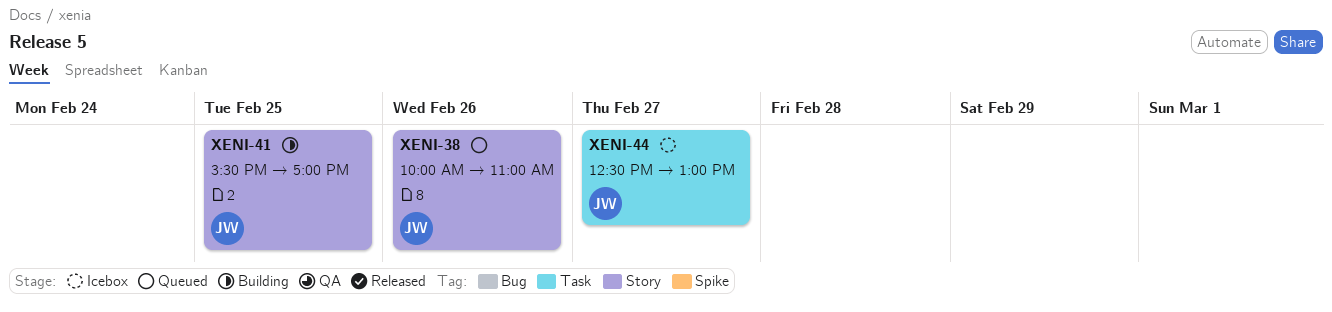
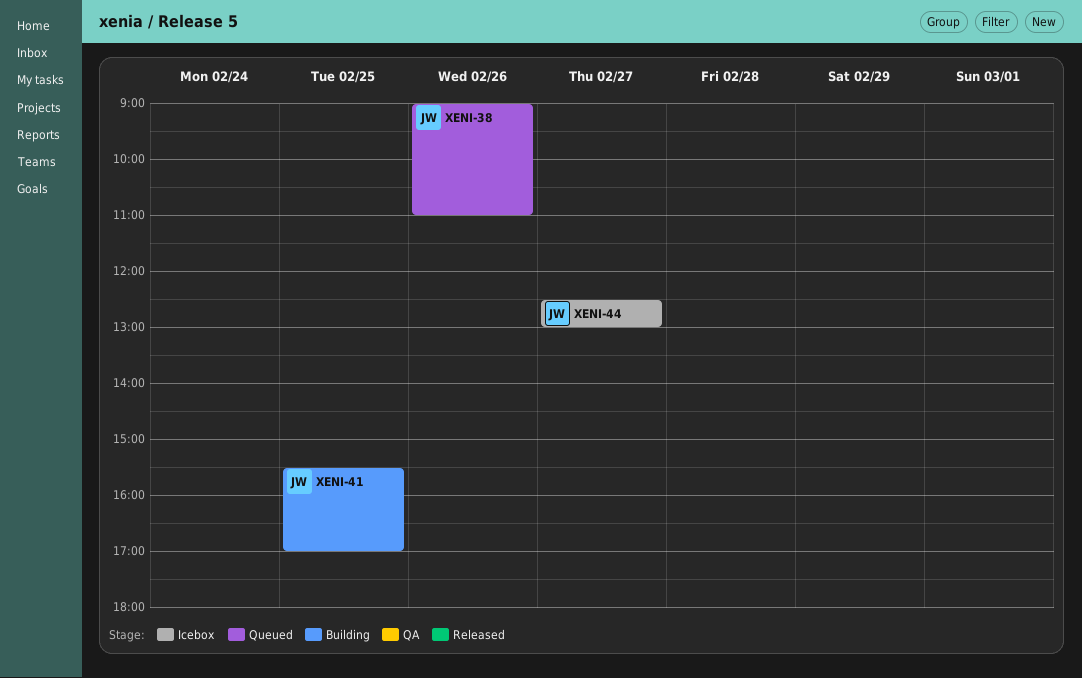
XENI-38, begins: 10:00 -> 09:00

